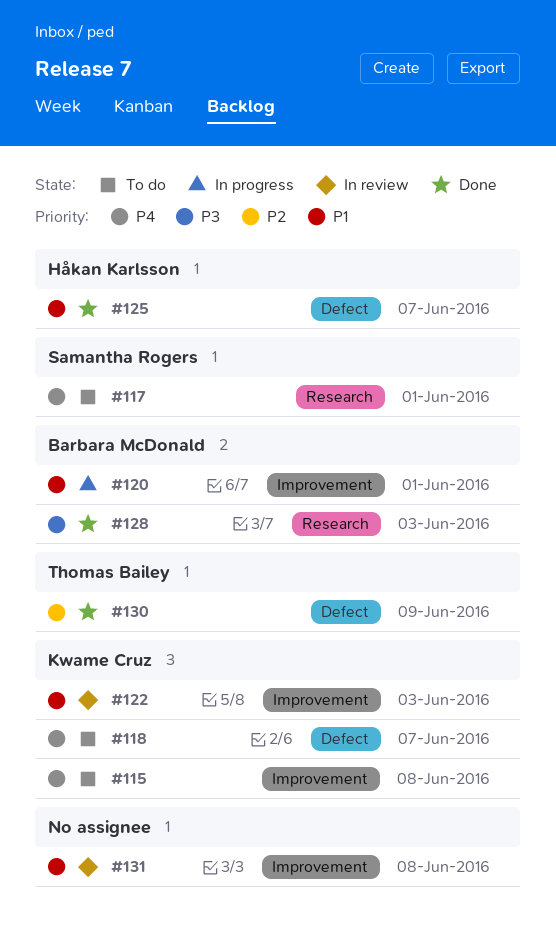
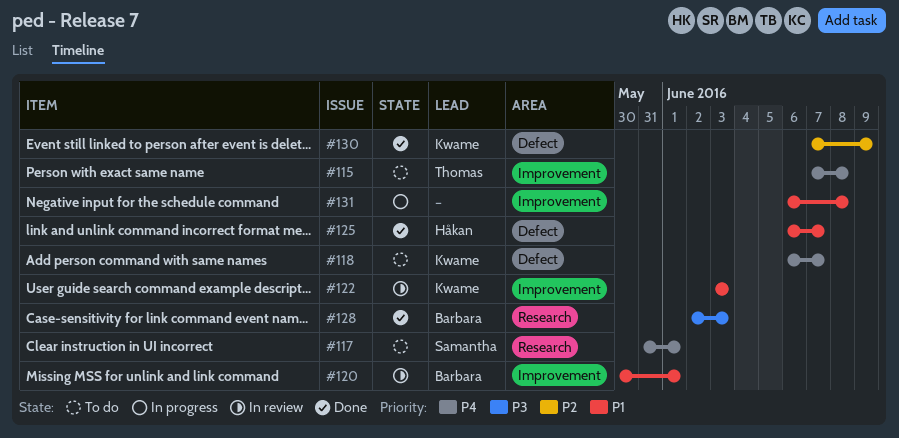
#115, owner: Kwame Cruz -> Thomas Bailey
#120, status: In progress -> In review
#130, owner: Thomas Bailey -> Kwame Cruz
#131, status: In review -> In progress

